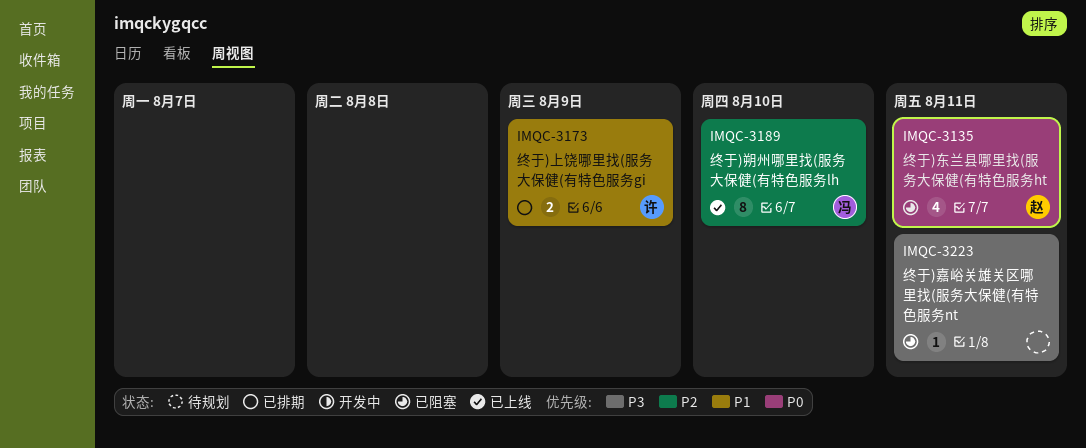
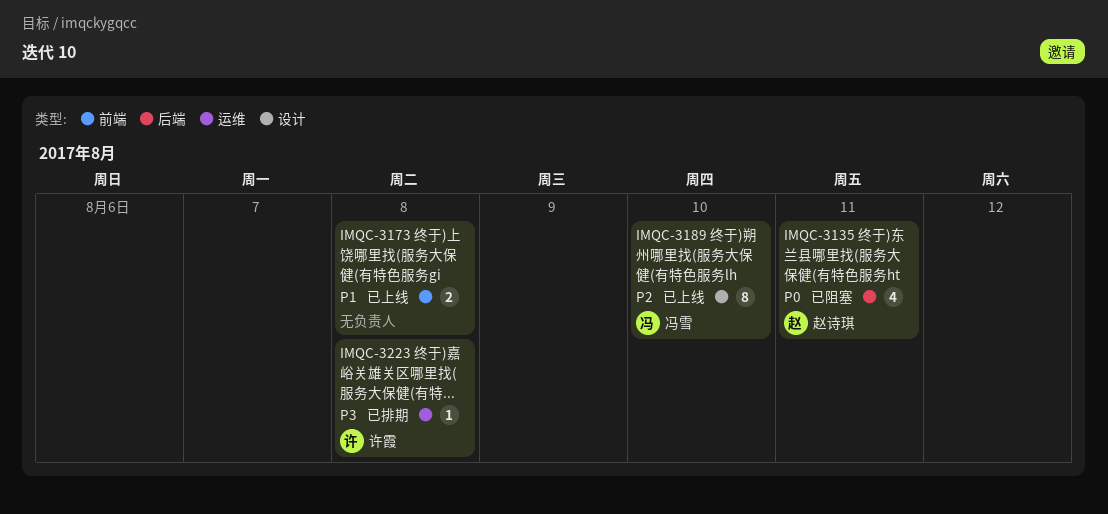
IMQC-3173, status: 已排期 -> 已上线
IMQC-3173, owner: 许霞 -> none
IMQC-3173, due: Aug 9 -> Aug 8
IMQC-3223, status: 已阻塞 -> 已排期
IMQC-3223, owner: none -> 许霞
IMQC-3223, due: Aug 11 -> Aug 8

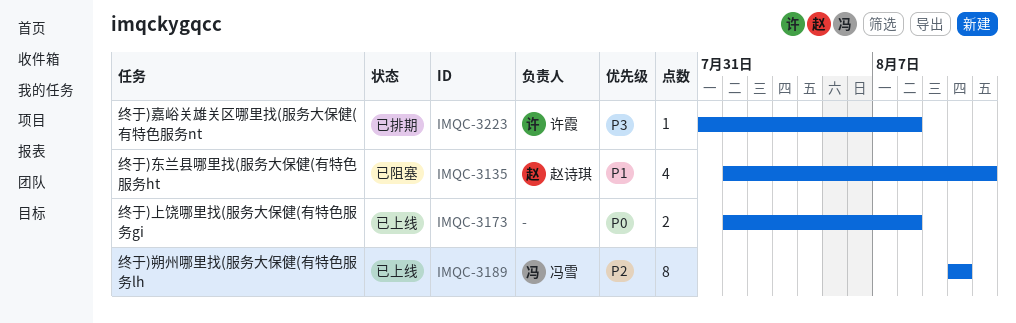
IMQC-3135, priority: P0 -> P1
IMQC-3173, priority: P1 -> P0

